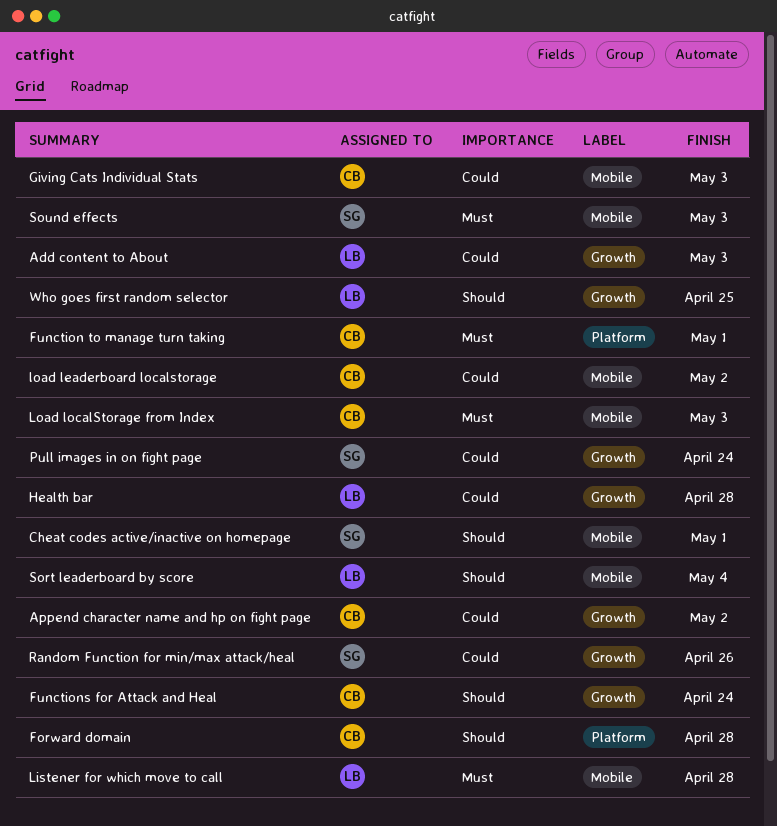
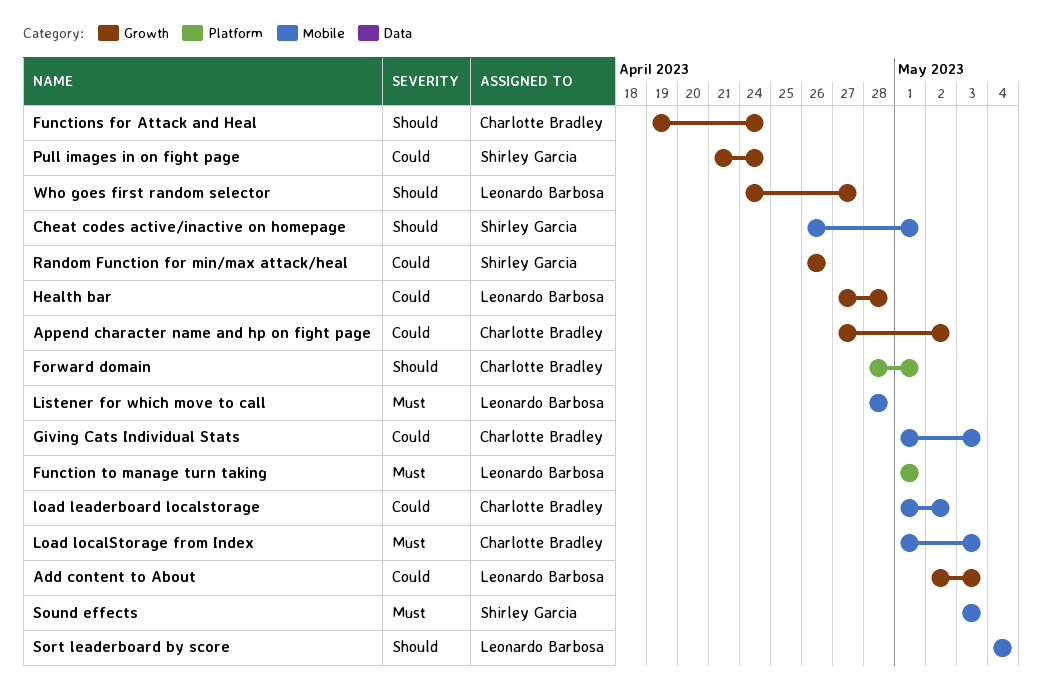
Forward domain, due: Apr 28 -> May 1
Function to manage turn taking, owner: Charlotte Bradley -> Leonardo Barbosa
Who goes first random selector, due: Apr 25 -> Apr 27

